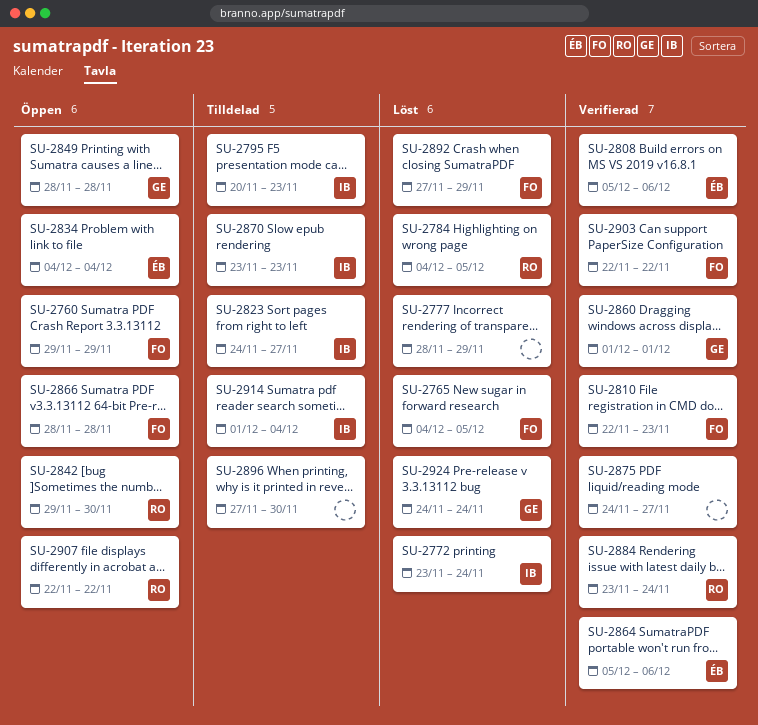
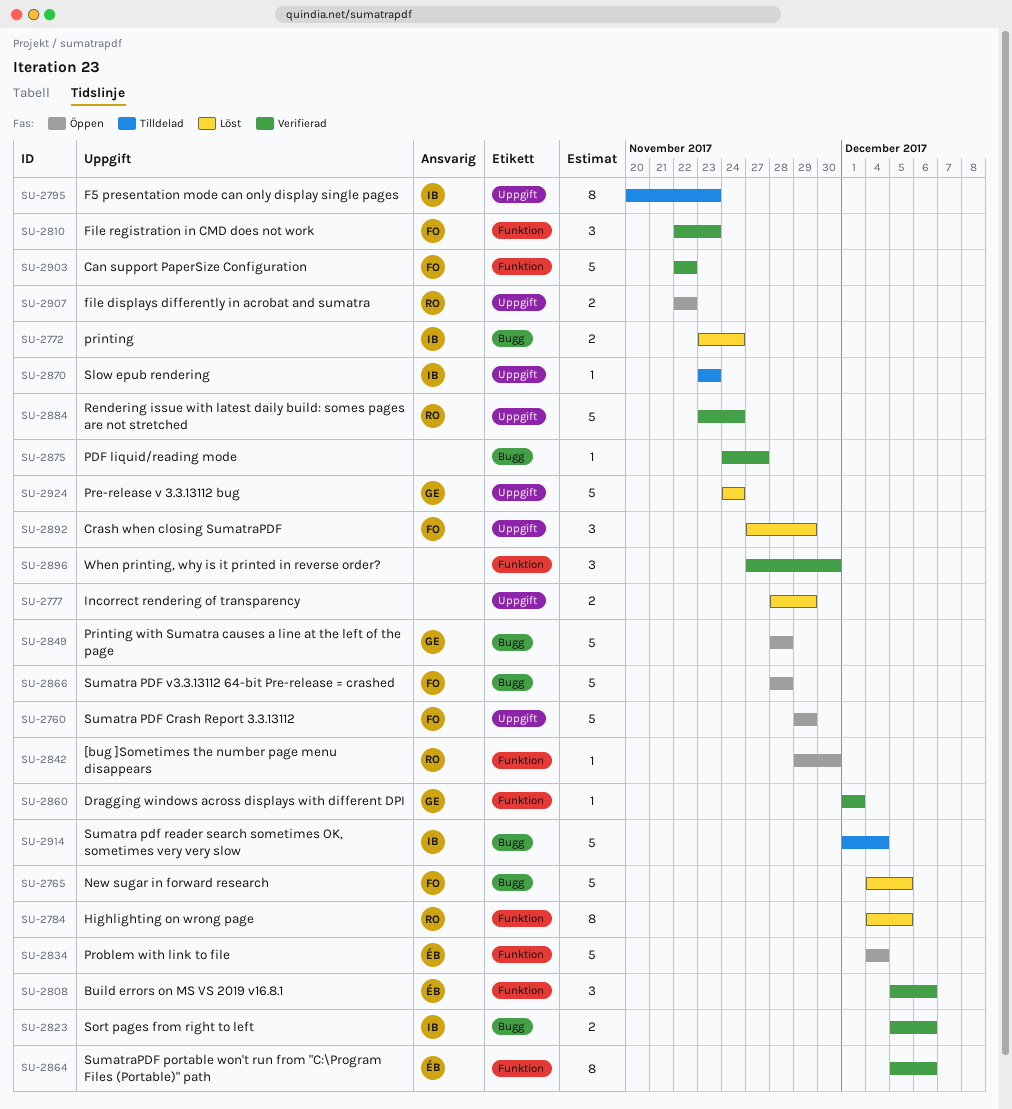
SU-2823, status: Tilldelad -> Verifierad
SU-2823, start: Nov 24 -> Dec 5
SU-2823, due: Nov 27 -> Dec 6
SU-2896, status: Tilldelad -> Verifierad

